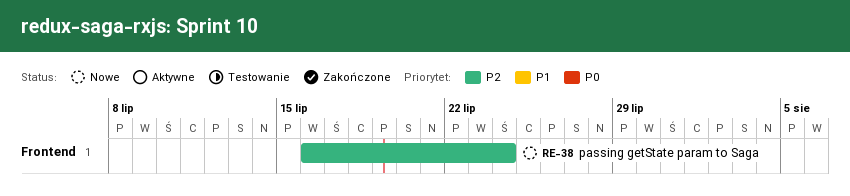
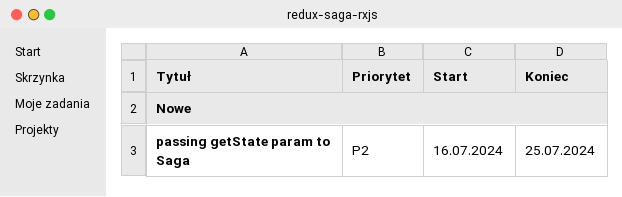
passing getState param to Saga, due: Jul 24 -> Jul 25

